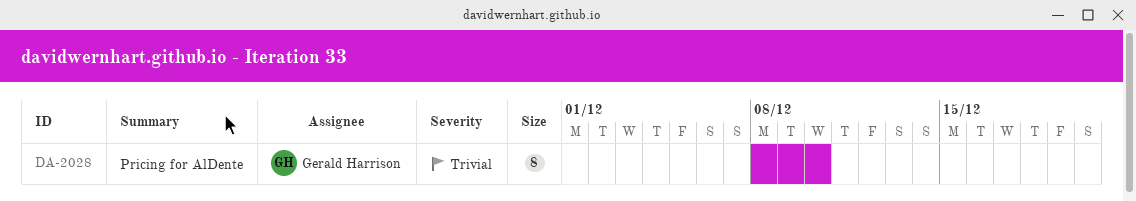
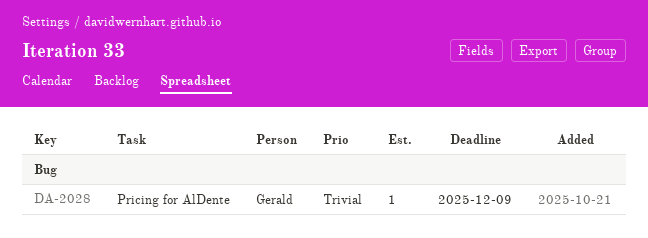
DA-2028, estimate: 8 -> 1
DA-2028, due: Dec 10 -> Dec 9

